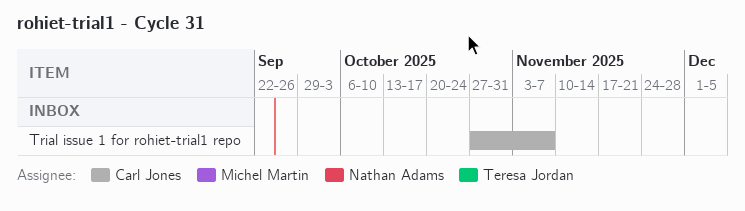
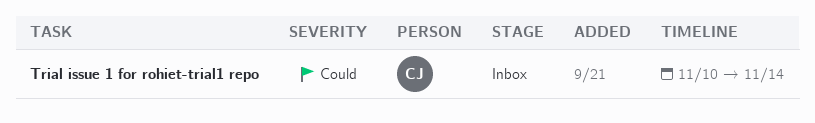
Trial issue 1 for rohiet-trial1 repo, start: Oct 27 -> Nov 10
Trial issue 1 for rohiet-trial1 repo, due: Nov 7 -> Nov 14

